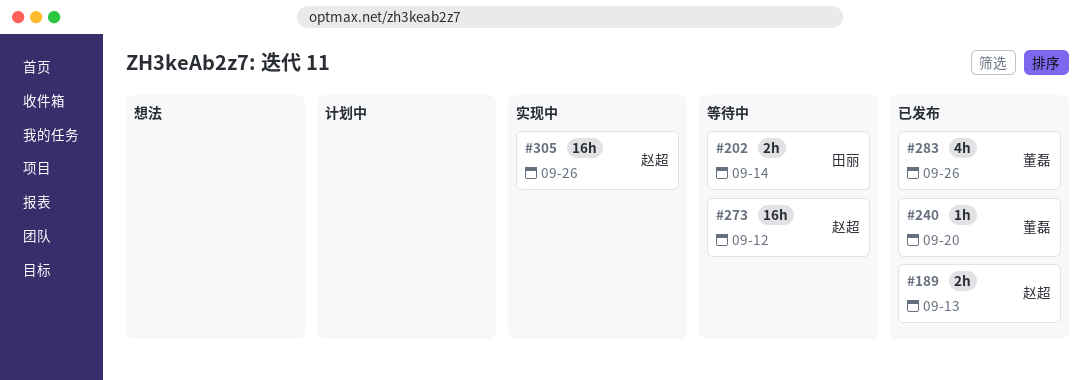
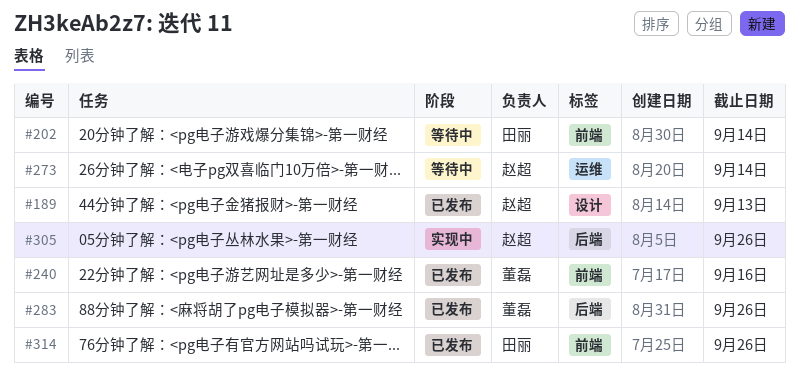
#240, due: Sep 20 -> Sep 16
#273, due: Sep 12 -> Sep 14
#314: none -> present

